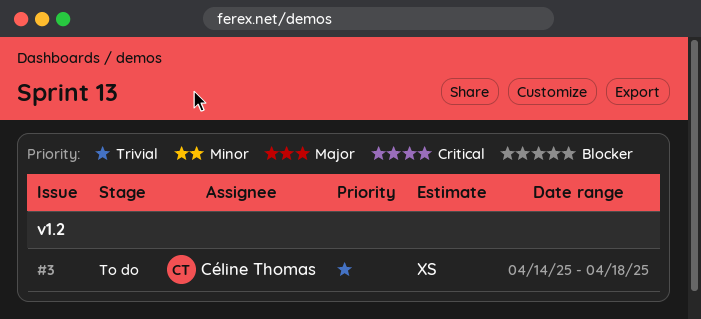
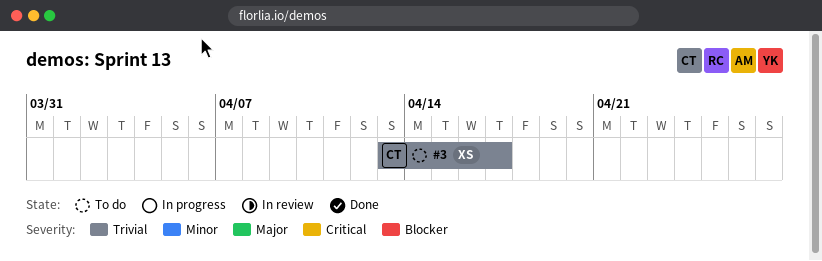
#3, start: Apr 14 -> Apr 13
#3, due: Apr 18 -> Apr 17

